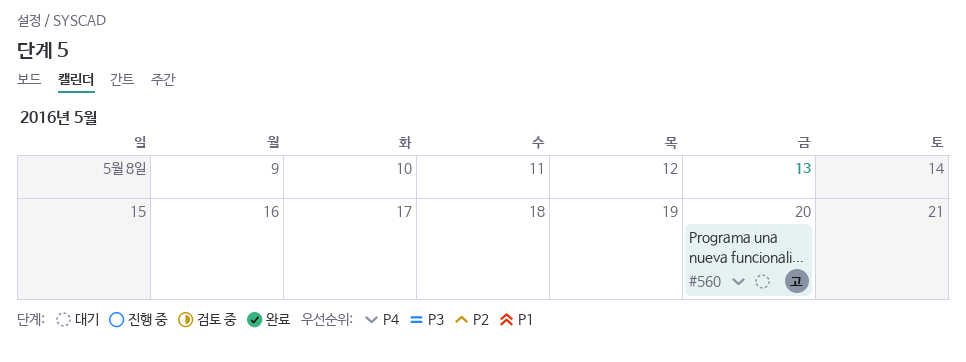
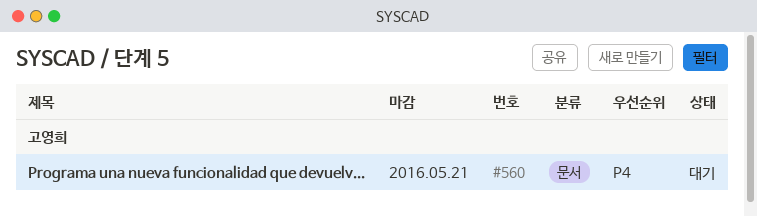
#560, due: May 20 -> May 21

